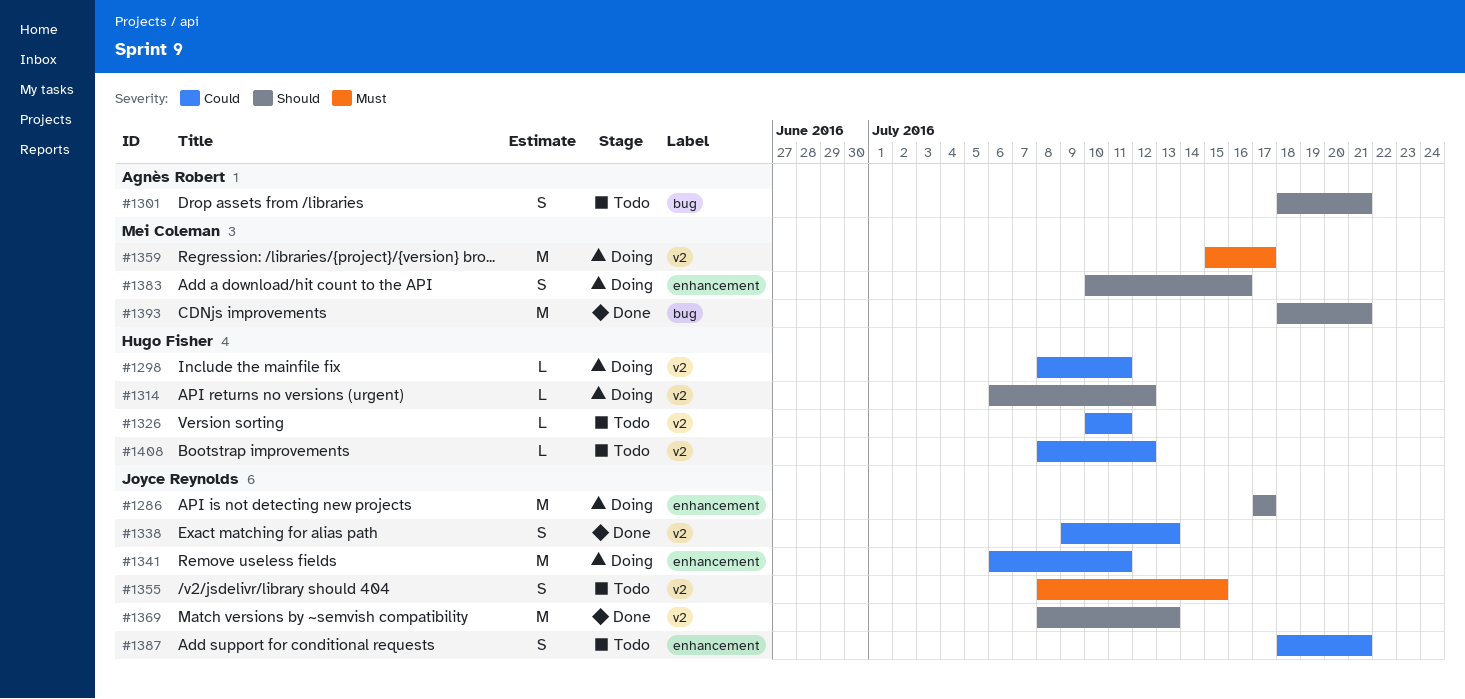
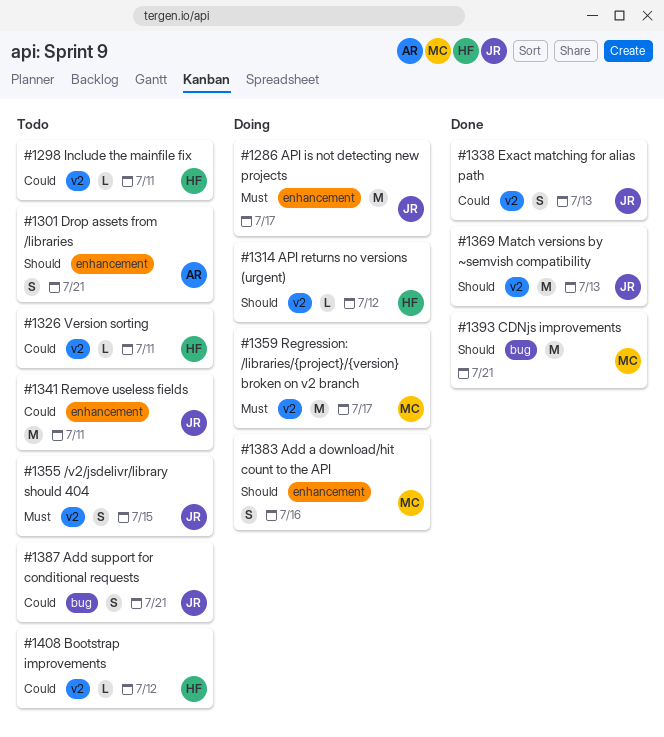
#1286, priority: Should -> Must
#1298, status: Doing -> Todo
#1301, label: bug -> enhancement
#1341, status: Doing -> Todo
#1387, label: enhancement -> bug

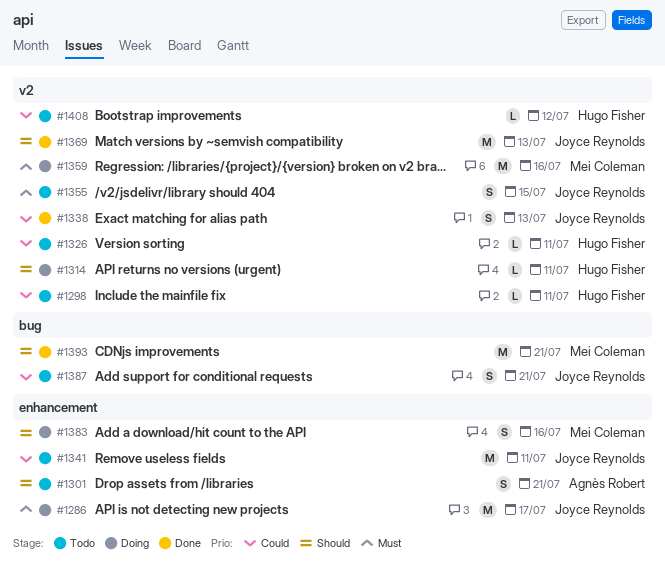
#1314, due: Jul 12 -> Jul 11
#1359, due: Jul 17 -> Jul 16

